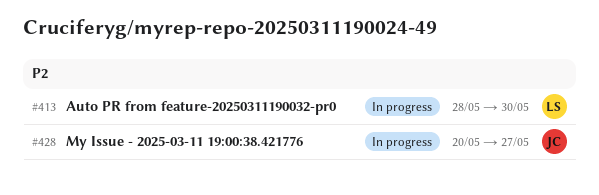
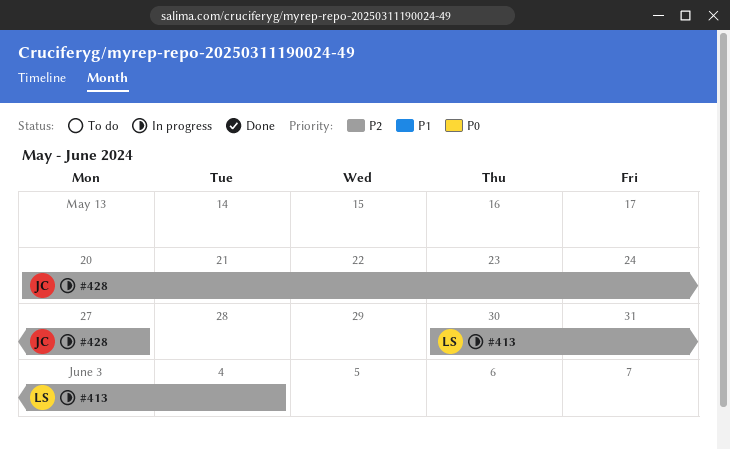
#413, start: May 28 -> May 30
#413, due: May 30 -> Jun 4

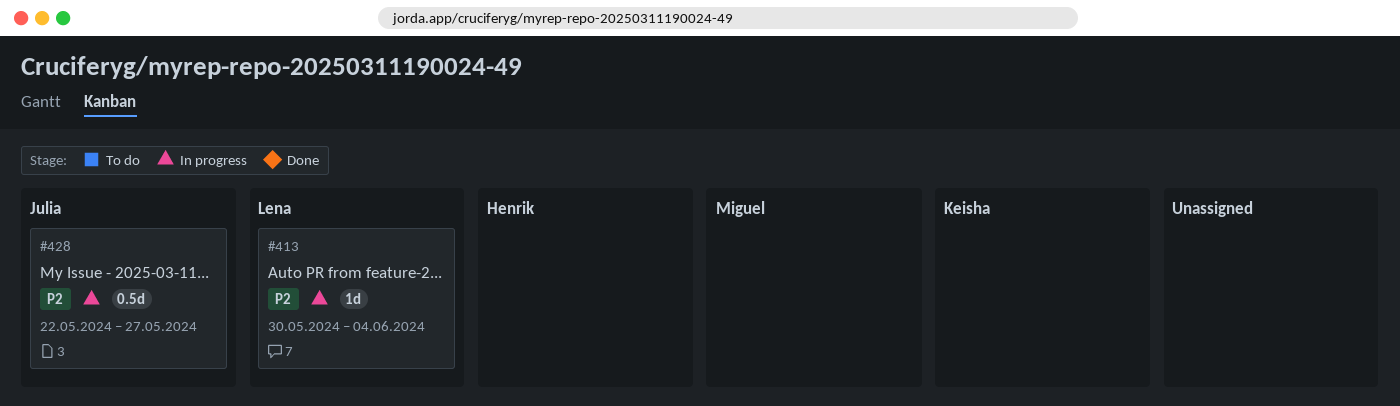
#428, start: May 20 -> May 22

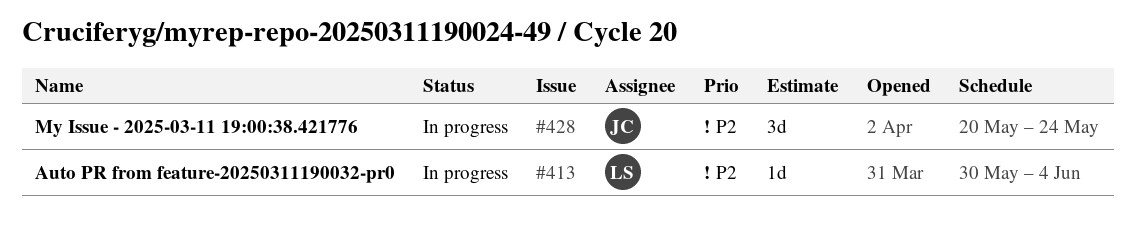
#428, estimate: 0.5d -> 3d
#428, start: May 22 -> May 20
#428, due: May 27 -> May 24

